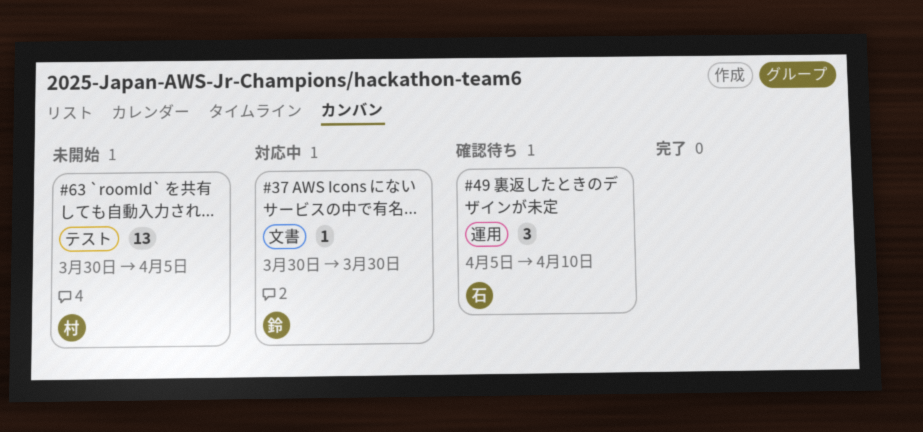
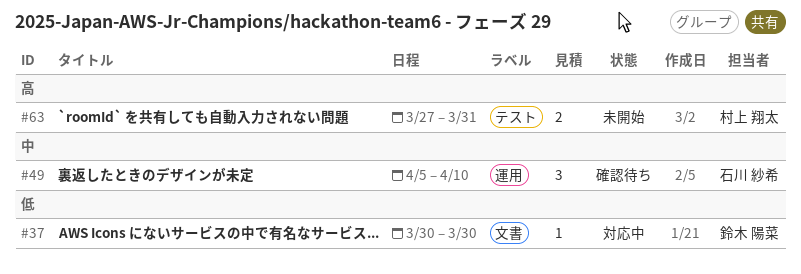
#63, estimate: 13 -> 2
#63, start: Mar 30 -> Mar 27
#63, due: Apr 5 -> Mar 31

